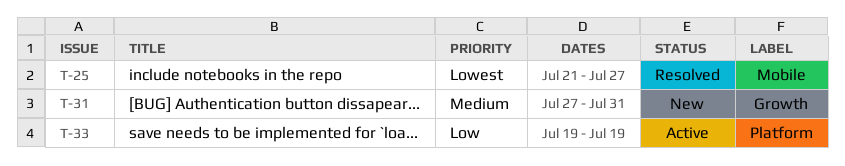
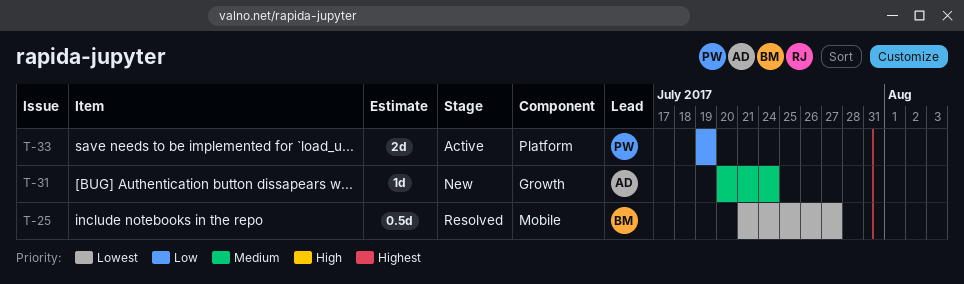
T-31, start: Jul 27 -> Jul 20
T-31, due: Jul 31 -> Jul 24

